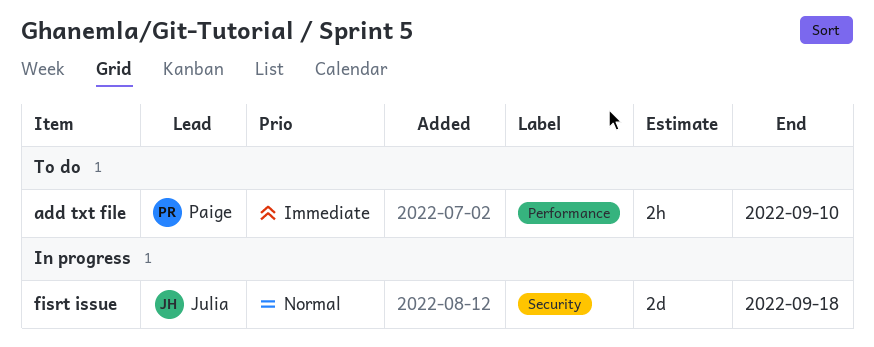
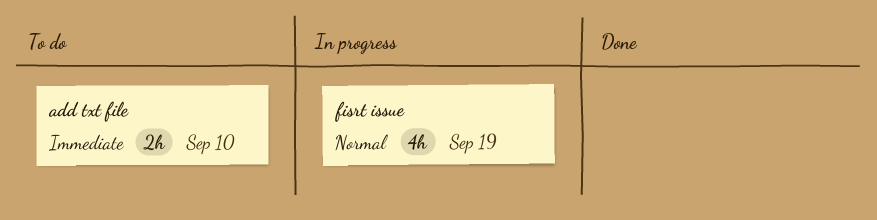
fisrt issue, estimate: 2d -> 4h
fisrt issue, due: Sep 18 -> Sep 19

